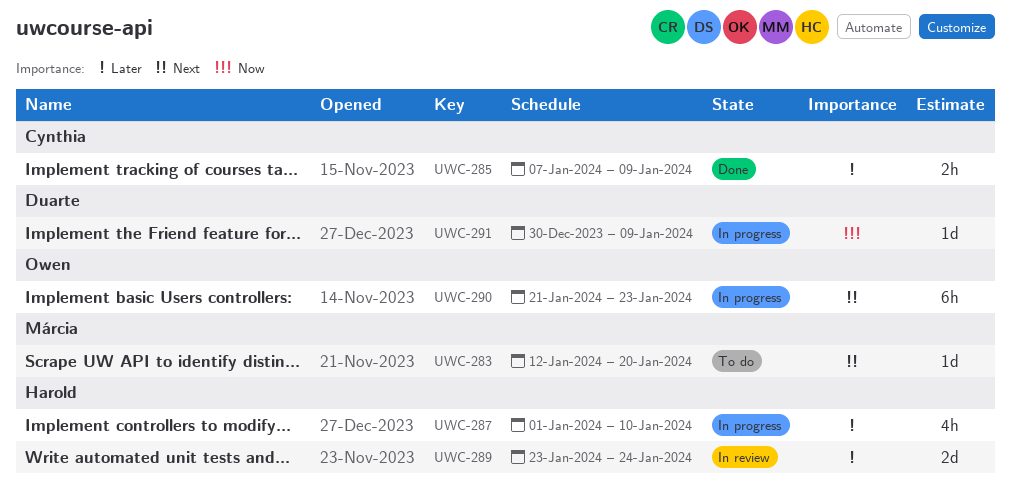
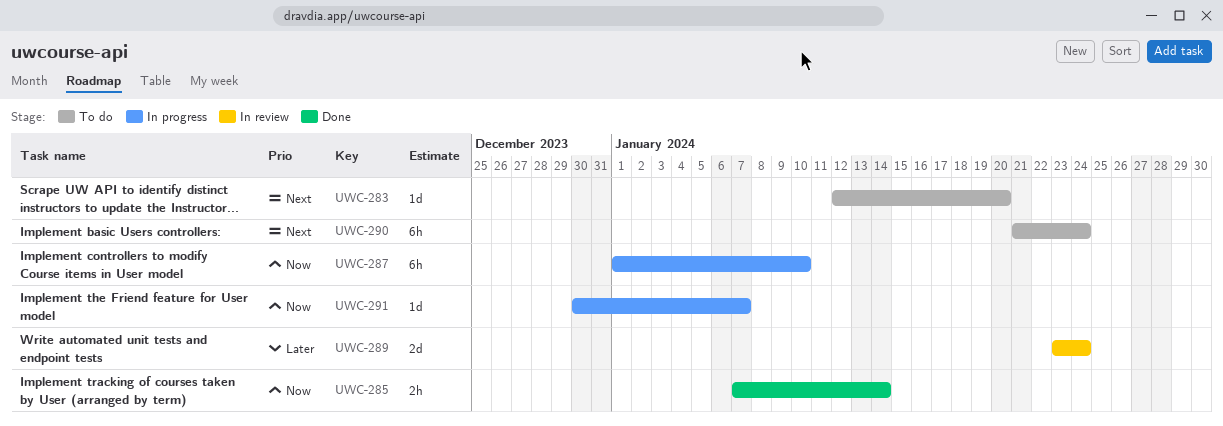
UWC-285, priority: Later -> Now
UWC-285, due: Jan 9 -> Jan 14
UWC-287, priority: Later -> Now
UWC-287, estimate: 4h -> 6h
UWC-290, status: In progress -> To do
UWC-290, due: Jan 23 -> Jan 24
UWC-291, due: Jan 9 -> Jan 7

